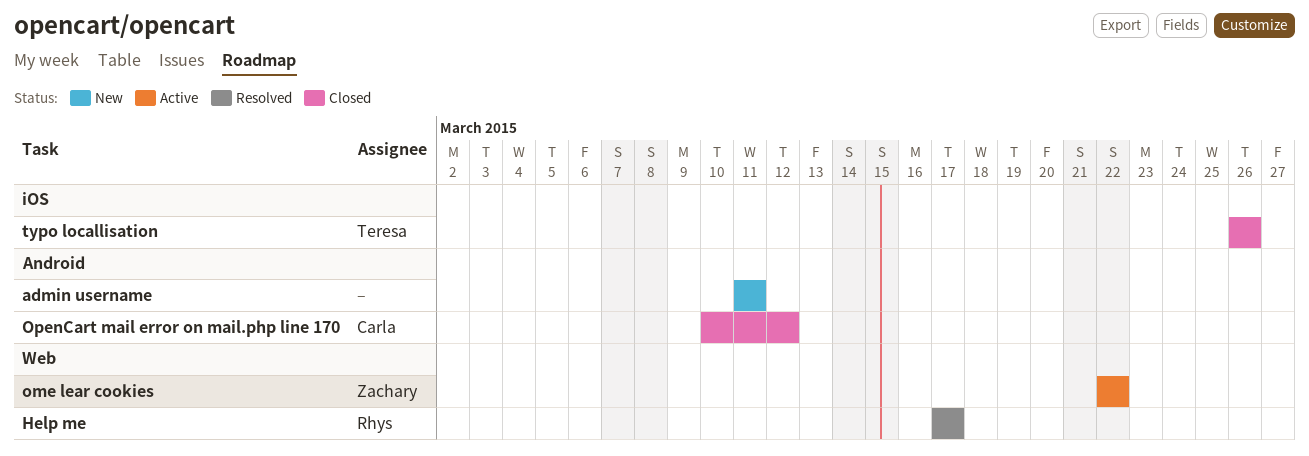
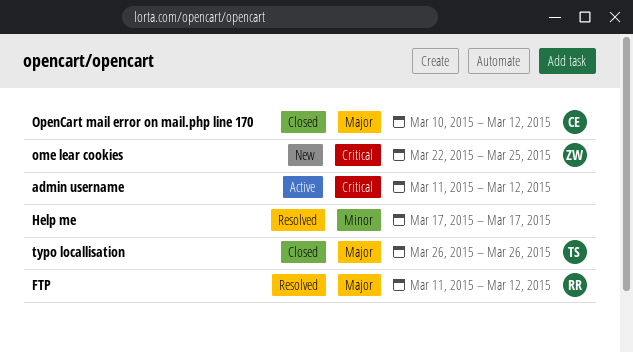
admin username, status: New -> Active
admin username, due: Mar 11 -> Mar 12
FTP: none -> present
Help me, owner: Rhys -> none
ome lear cookies, status: Active -> New
ome lear cookies, due: Mar 22 -> Mar 25

